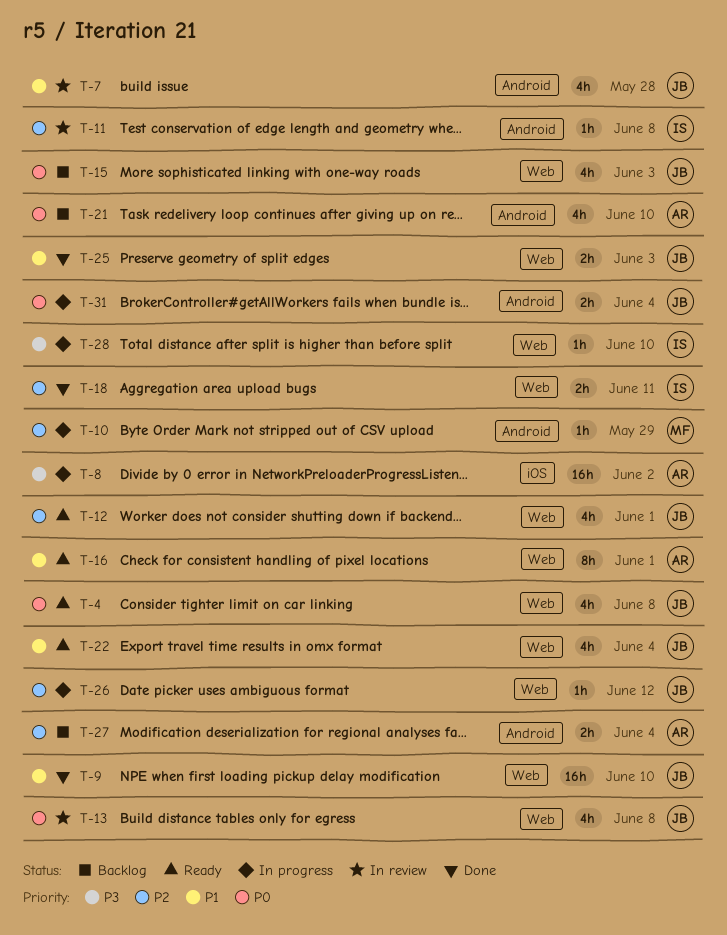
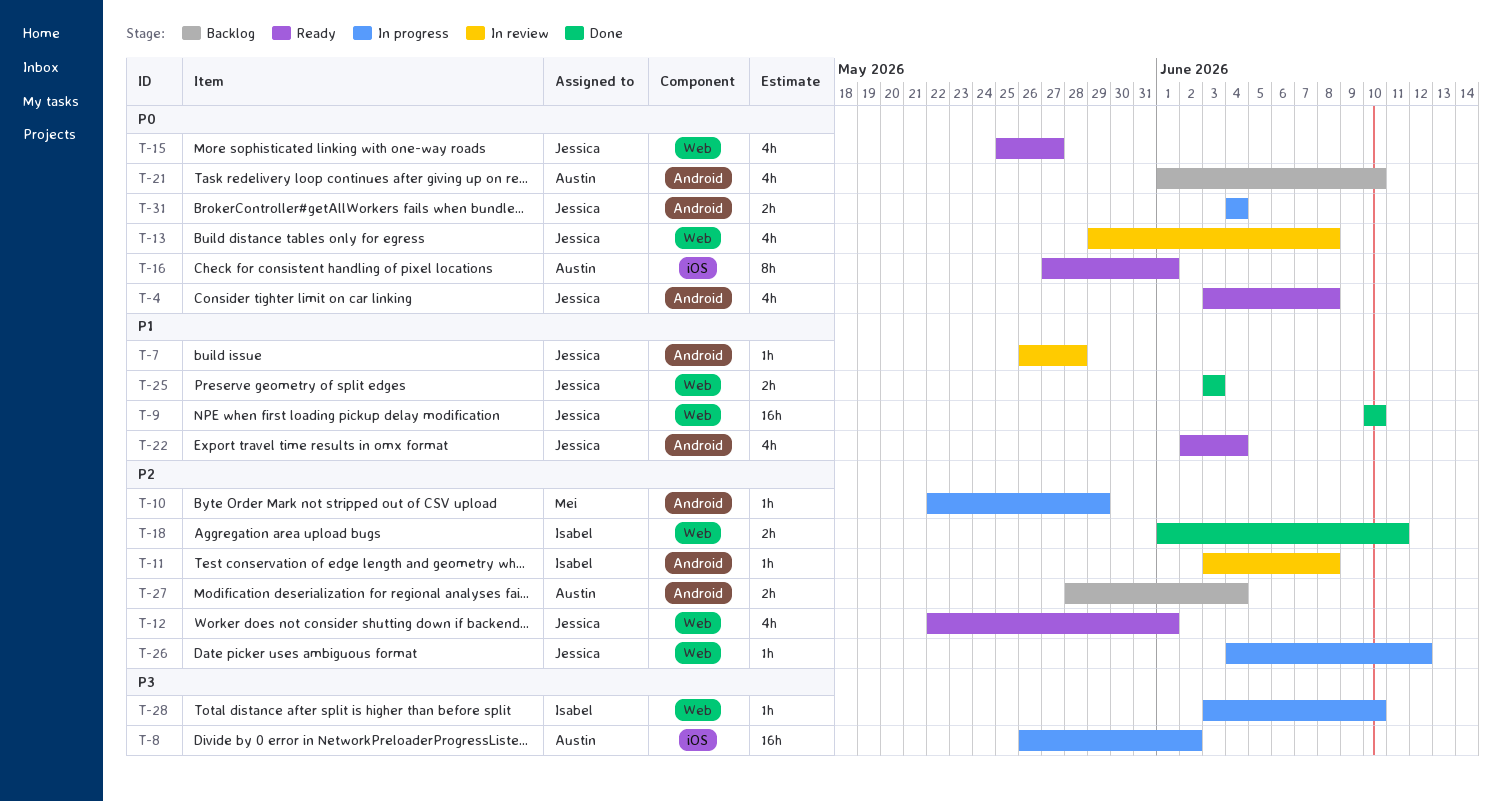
T-4, label: Web -> Android
T-7, estimate: 4h -> 1h
T-15, status: Backlog -> Ready
T-15, due: Jun 3 -> May 27
T-16, priority: P1 -> P0
T-16, label: Web -> iOS
T-22, label: Web -> Android

